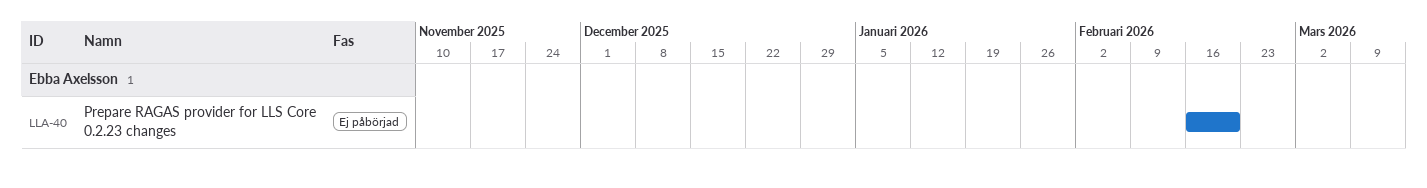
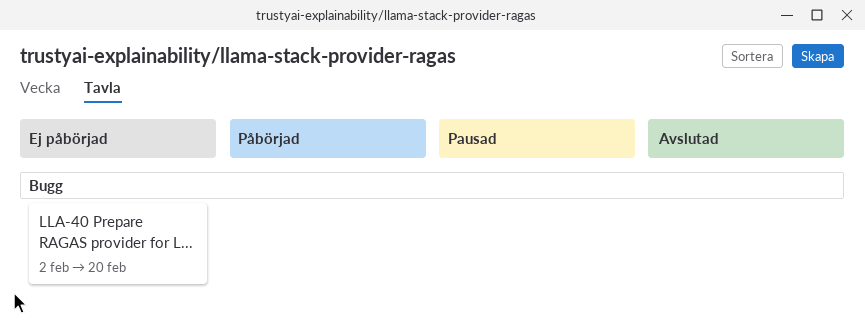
LLA-40, start: Feb 16 -> Feb 2

